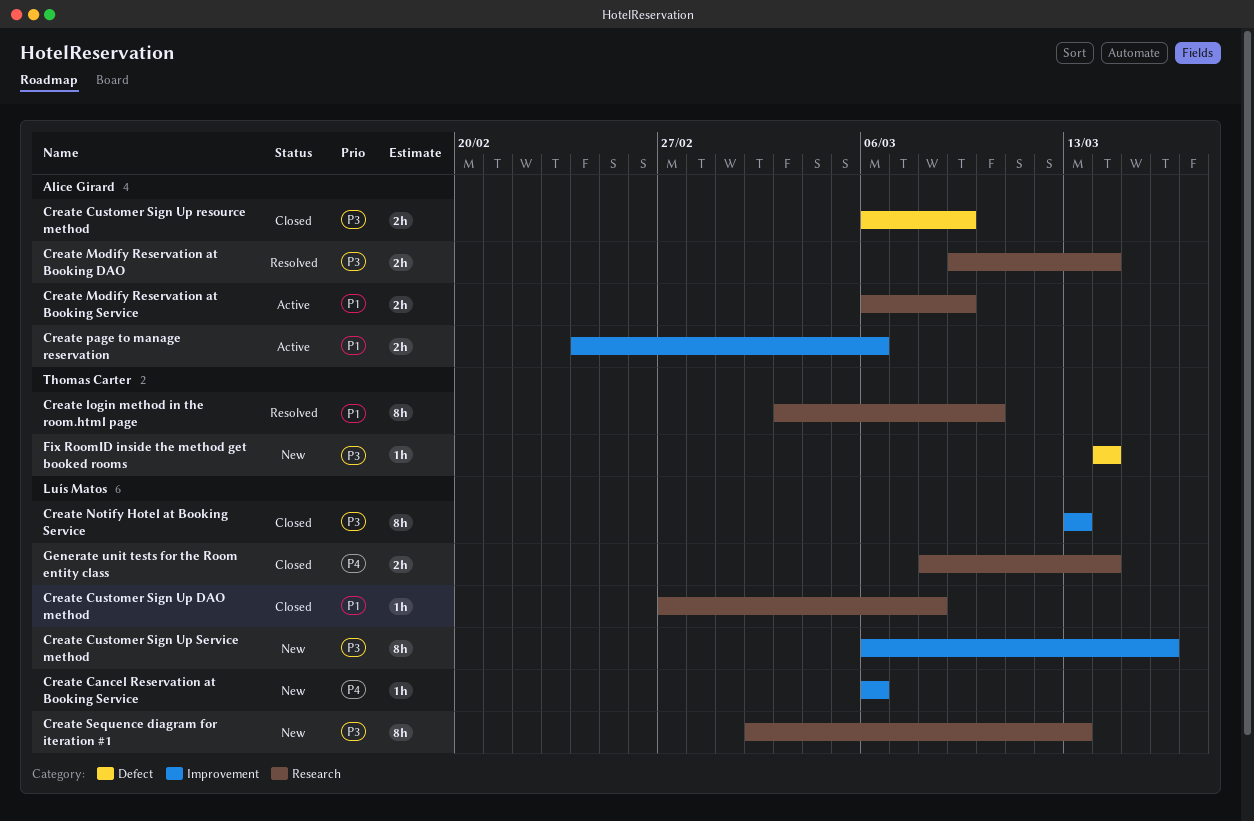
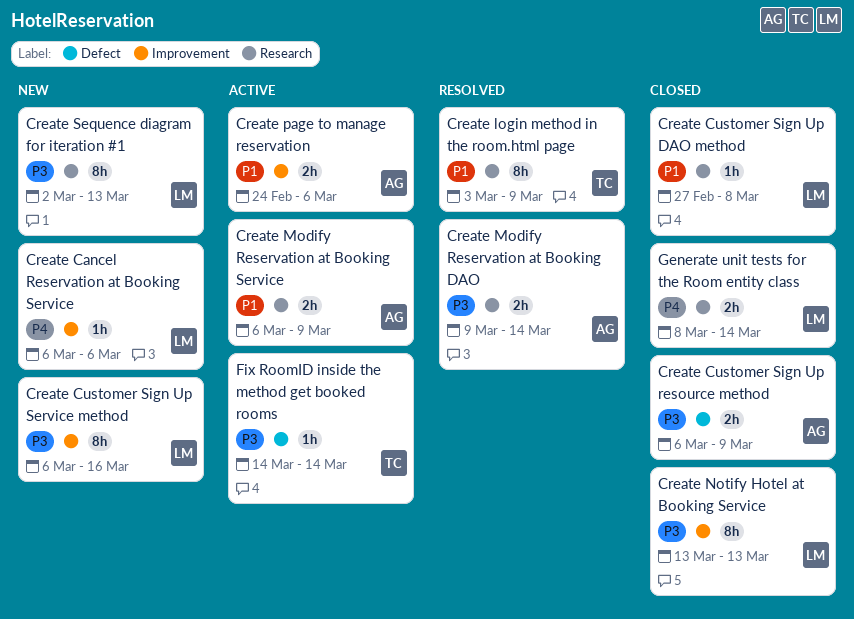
Create login method in the room.html page, due: Mar 10 -> Mar 9
Fix RoomID inside the method get booked rooms, status: New -> Active

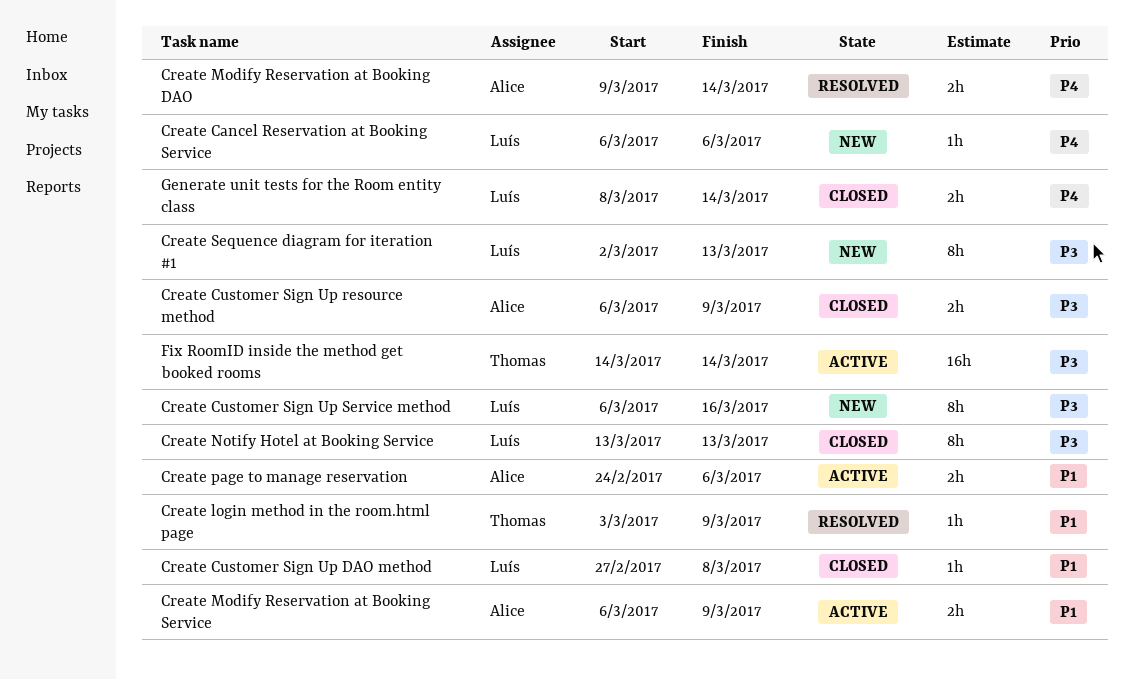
Create login method in the room.html page, estimate: 8h -> 1h
Create Modify Reservation at Booking DAO, priority: P3 -> P4
Fix RoomID inside the method get booked rooms, estimate: 1h -> 16h

